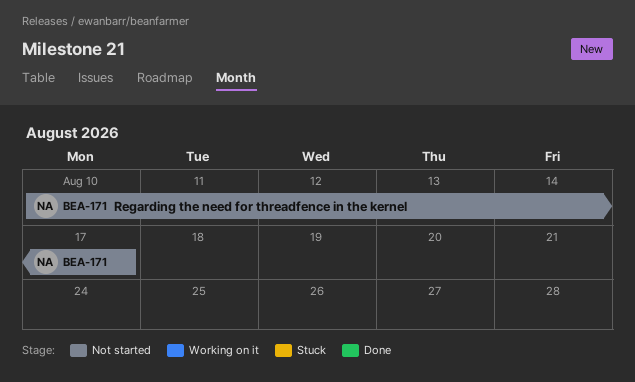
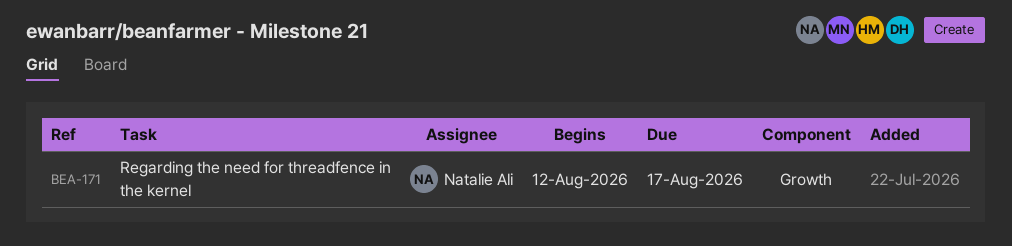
BEA-171, start: Aug 10 -> Aug 12

